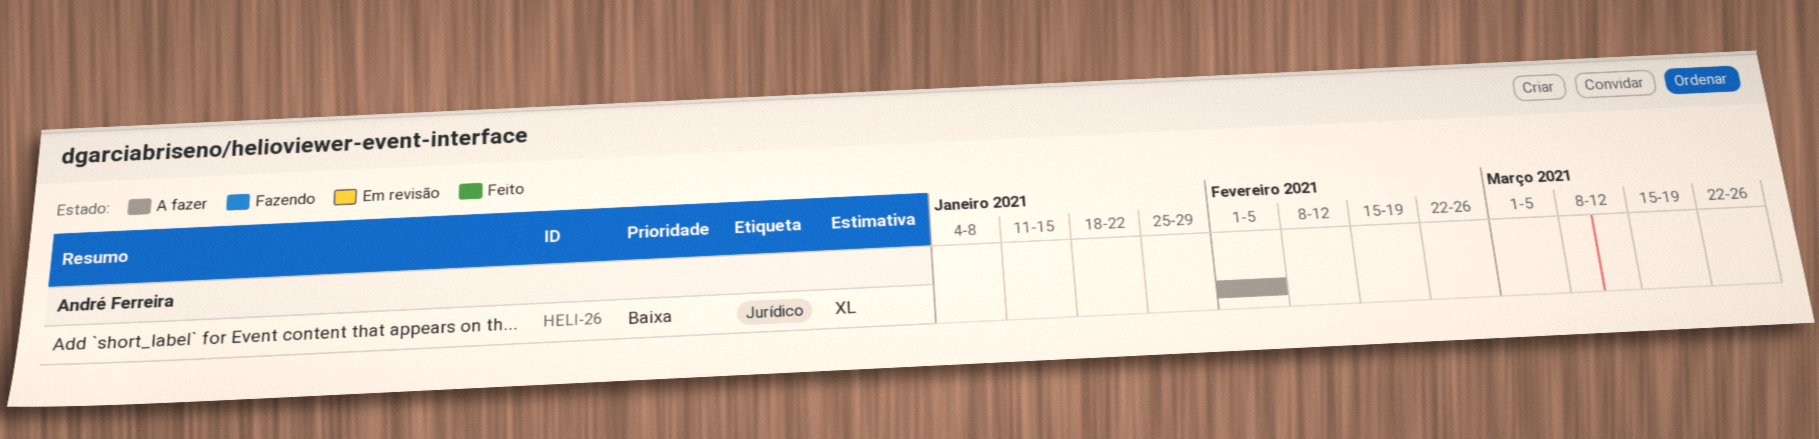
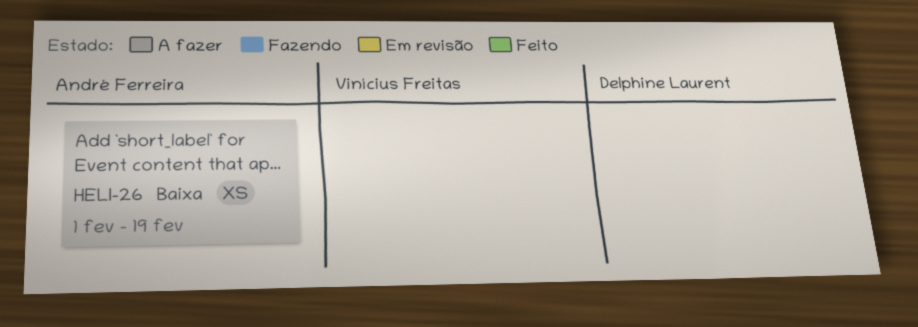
HELI-26, estimate: XL -> XS
HELI-26, due: Feb 5 -> Feb 19

